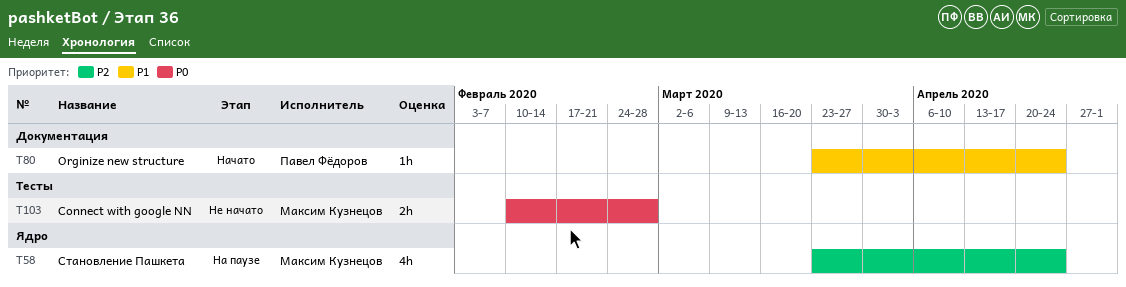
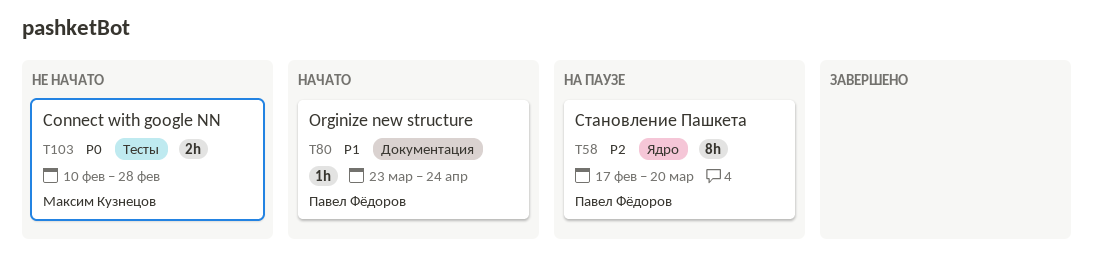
T58, owner: Максим Кузнецов -> Павел Фёдоров
T58, estimate: 4h -> 8h
T58, start: Mar 23 -> Feb 17
T58, due: Apr 24 -> Mar 20

